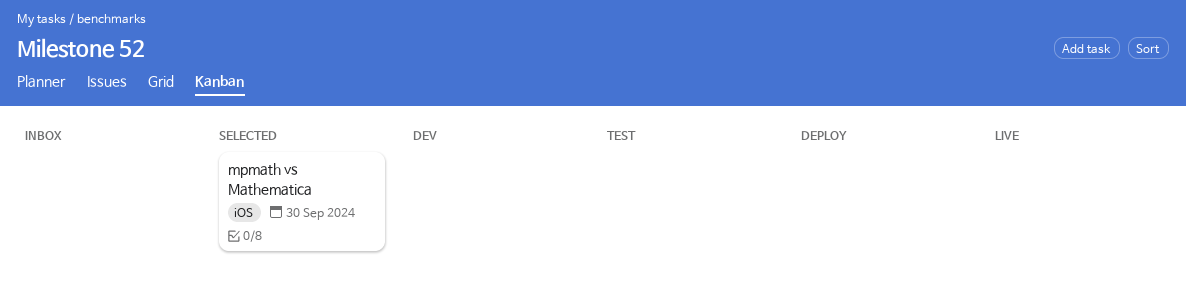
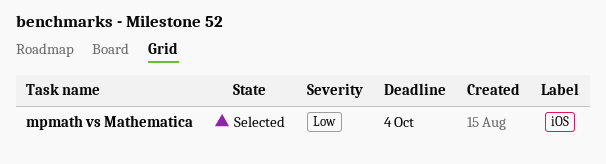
mpmath vs Mathematica, due: Sep 30 -> Oct 4

